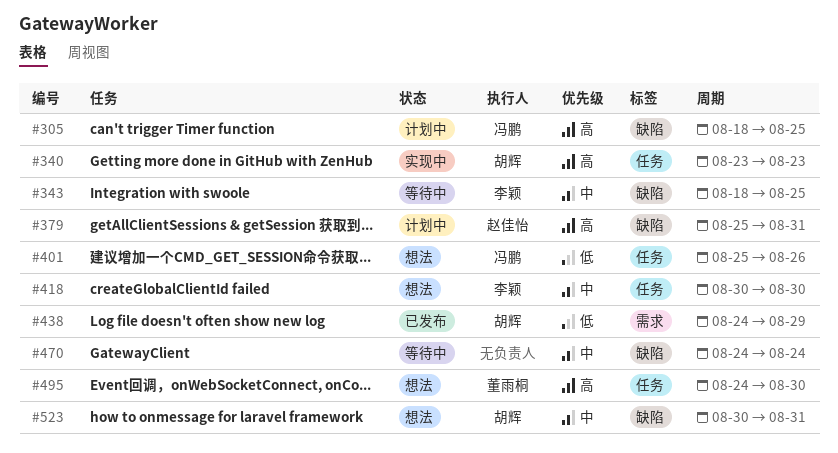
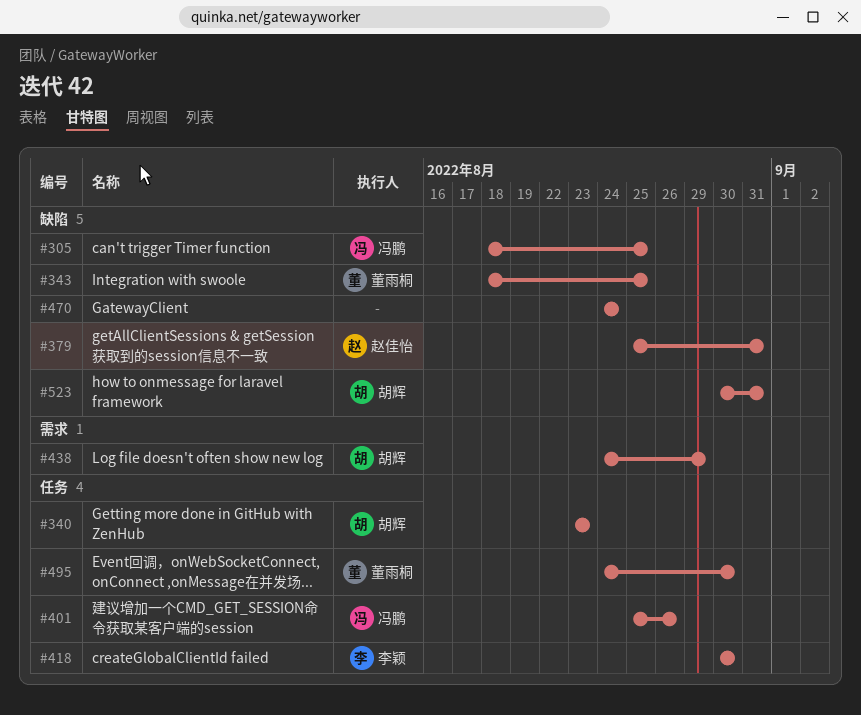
#343, owner: 李颖 -> 董雨桐

